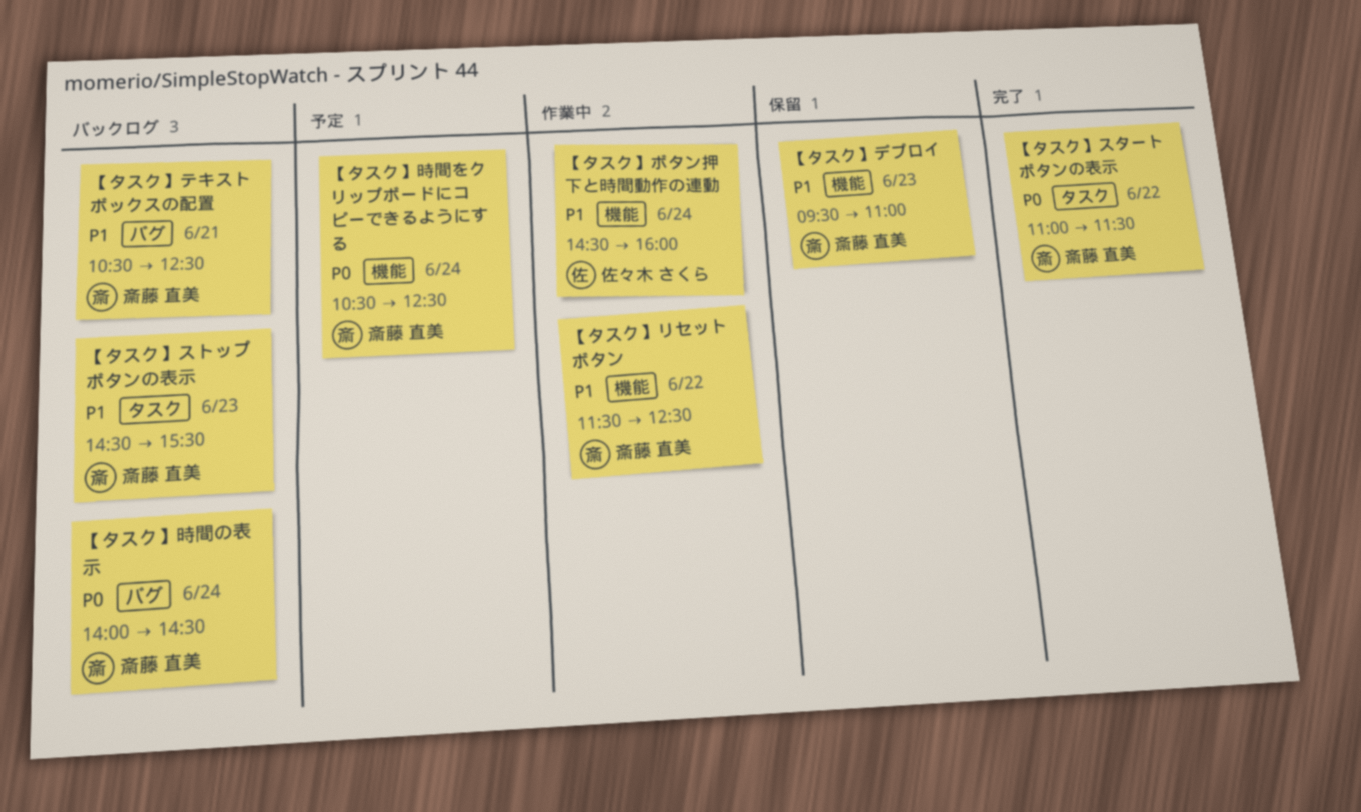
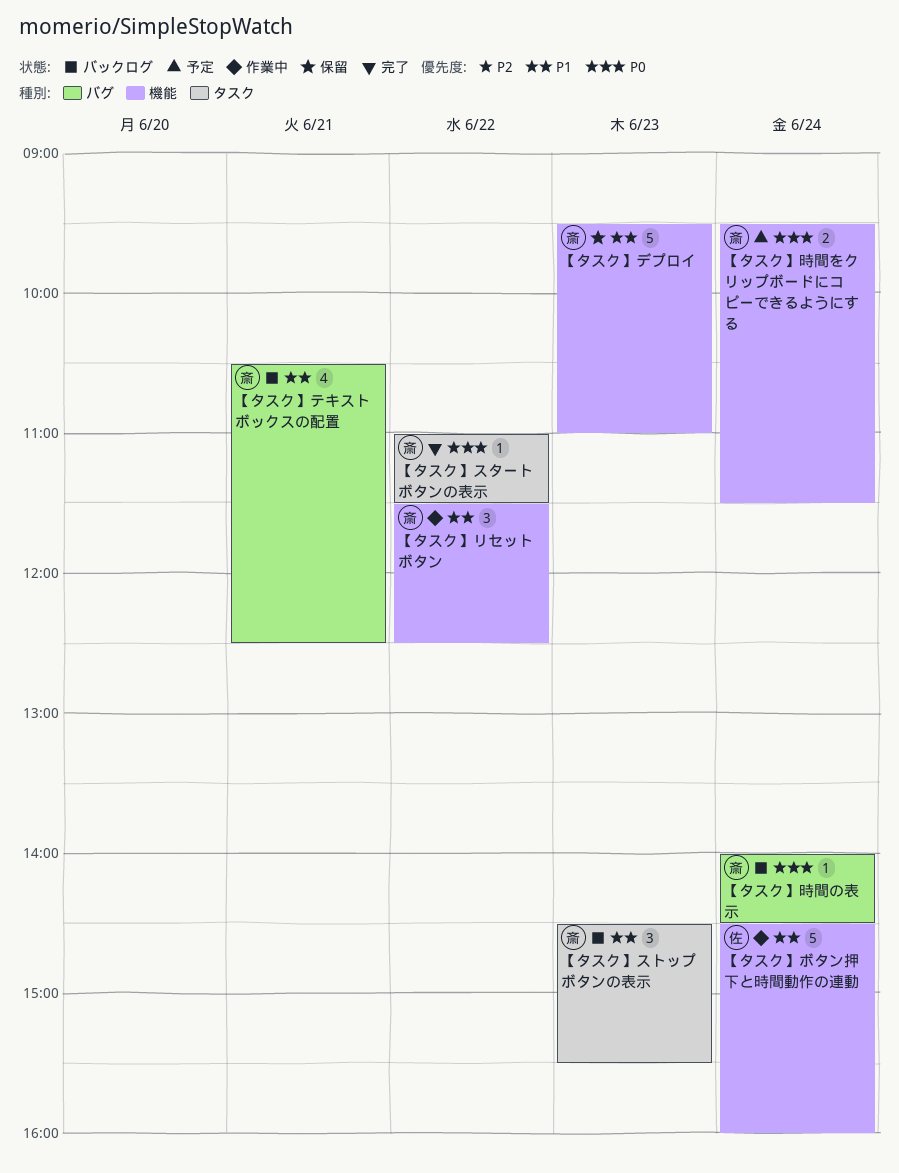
【タスク】時間をクリップボードにコピーできるようにする, begins: 10:30 -> 09:30
【タスク】時間をクリップボードにコピーできるようにする, ends: 12:30 -> 11:30

